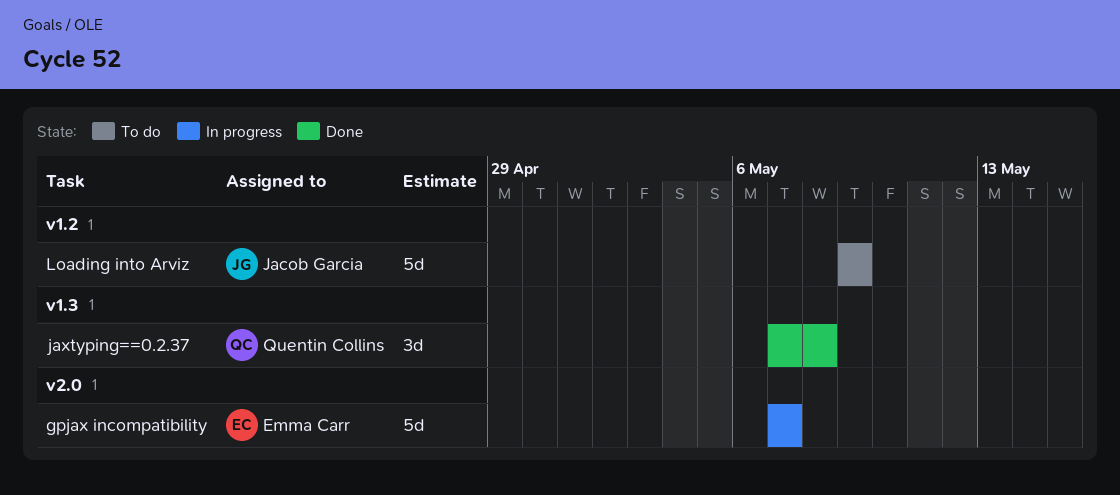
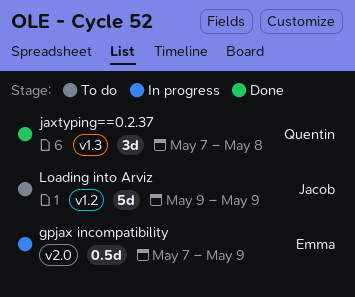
gpjax incompatibility, estimate: 5d -> 0.5d
gpjax incompatibility, due: May 7 -> May 9

